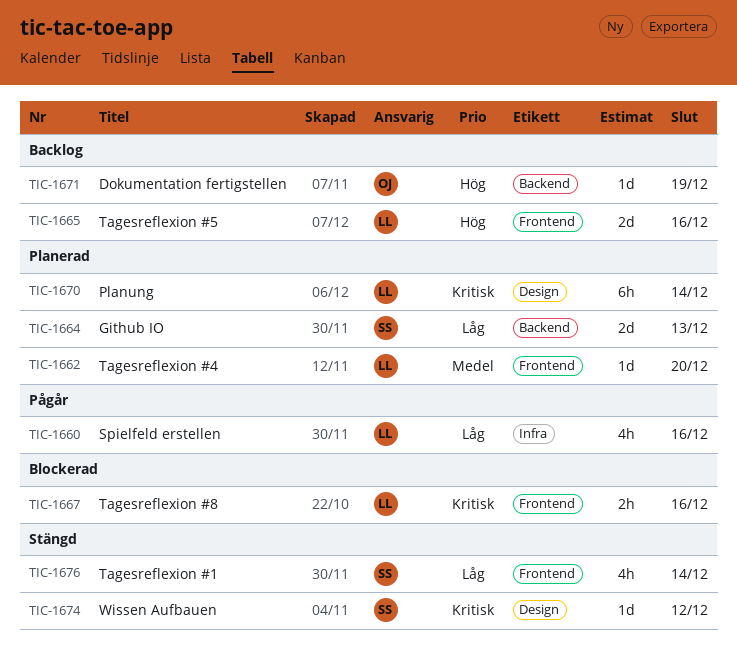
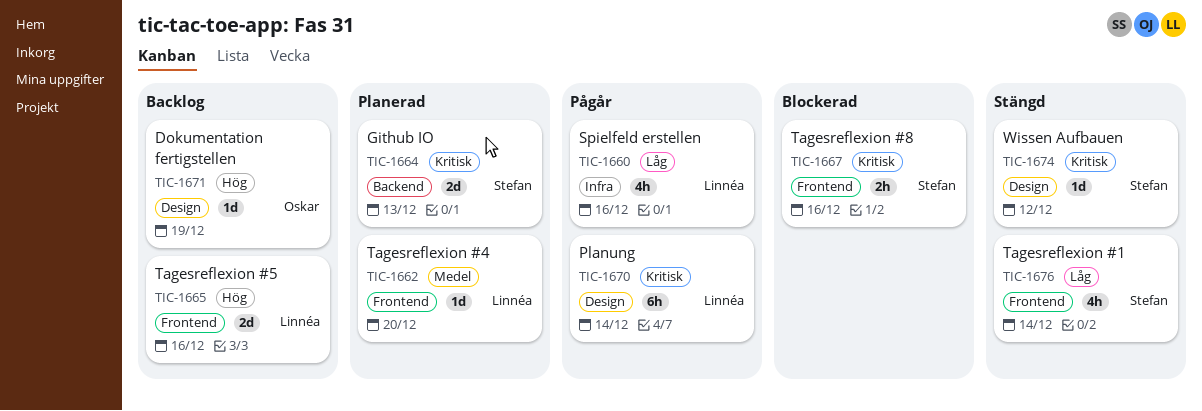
TIC-1664, priority: Låg -> Kritisk
TIC-1667, owner: Linnéa -> Stefan
TIC-1670, status: Planerad -> Pågår
TIC-1671, label: Backend -> Design

